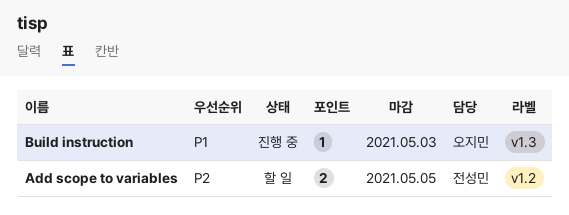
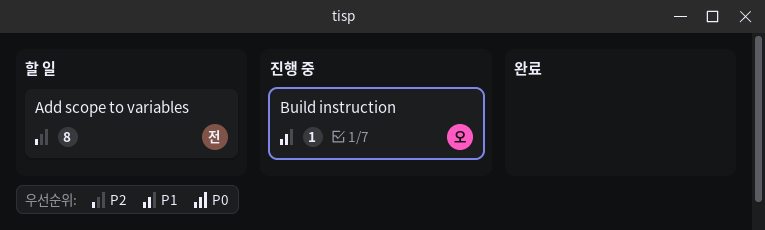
Add scope to variables, estimate: 2 -> 8

